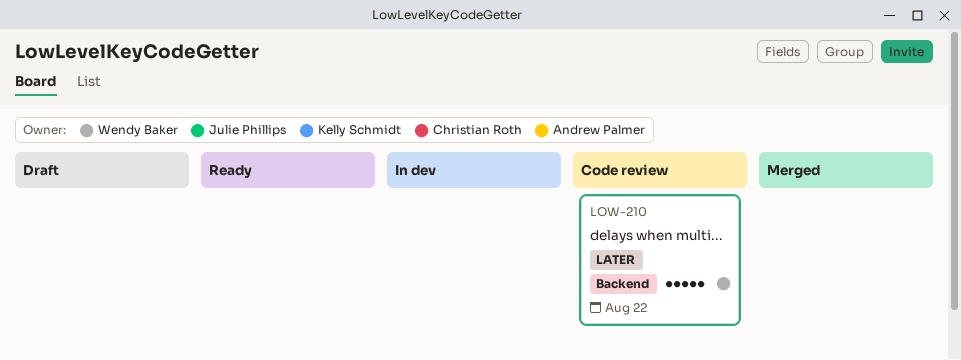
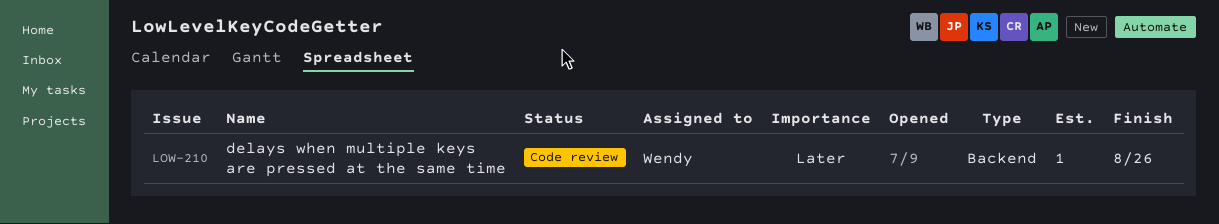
LOW-210, estimate: 5 -> 1
LOW-210, due: Aug 22 -> Aug 26

